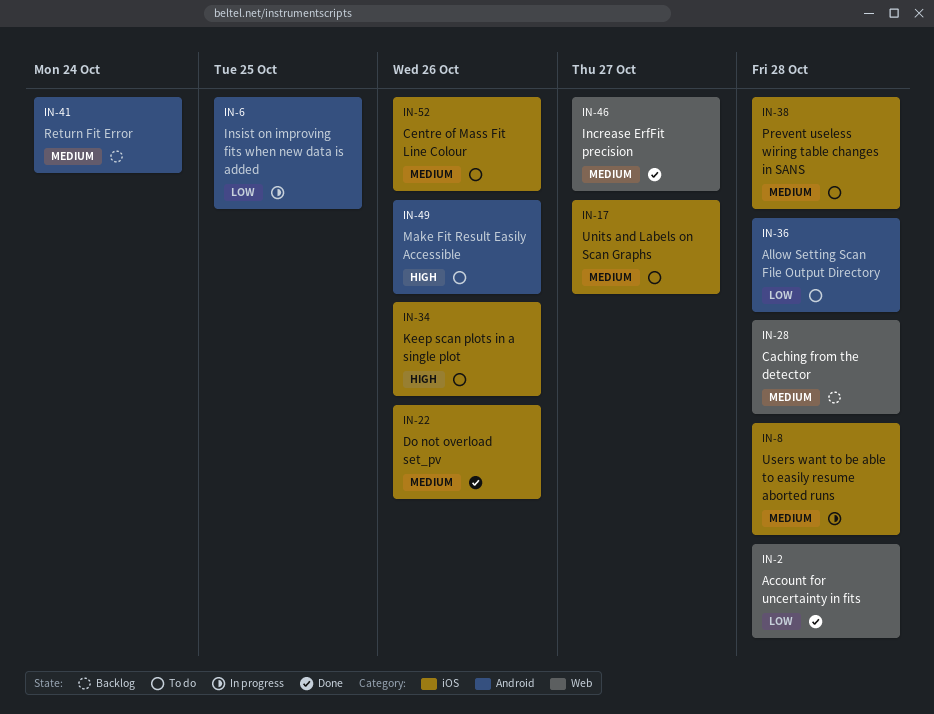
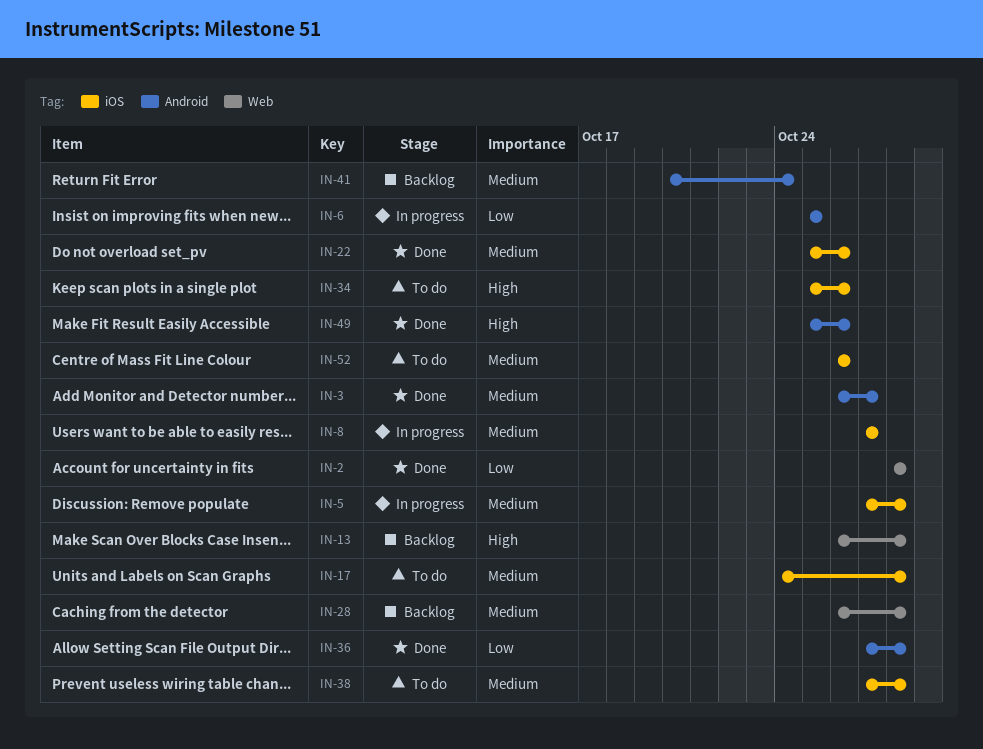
IN-3: none -> present
IN-5: none -> present
IN-8, due: Oct 28 -> Oct 27
IN-13: none -> present
IN-17, due: Oct 27 -> Oct 28
IN-36, status: To do -> Done
IN-46: present -> none
IN-49, status: To do -> Done

